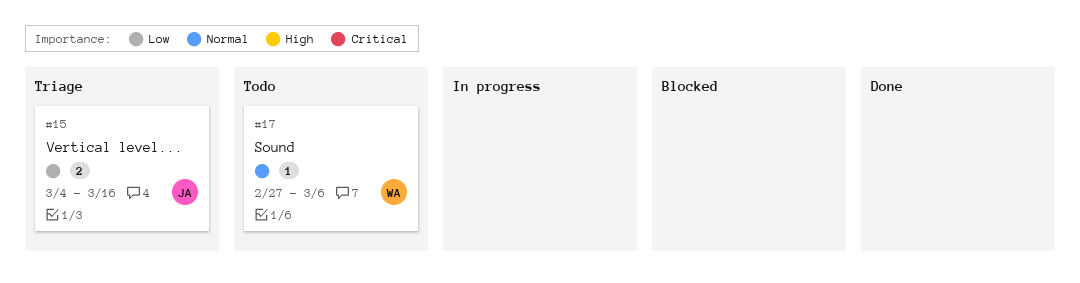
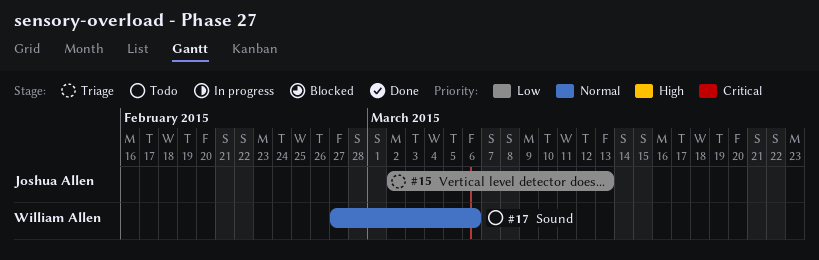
#15, start: Mar 4 -> Mar 2
#15, due: Mar 16 -> Mar 13

